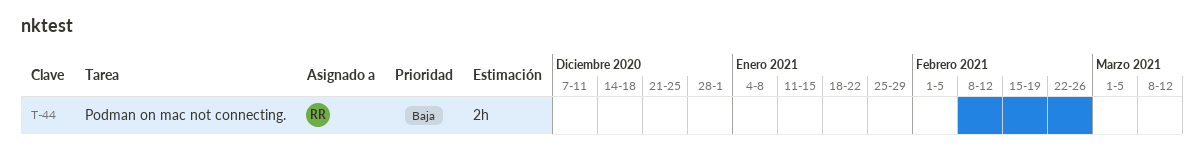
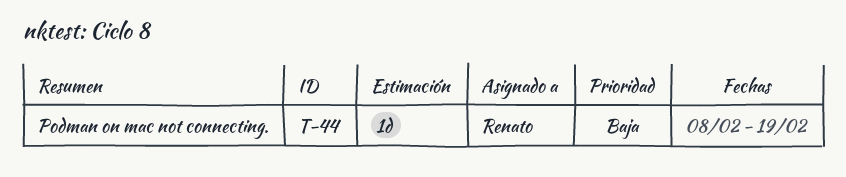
T-44, estimate: 2h -> 1d
T-44, due: Feb 26 -> Feb 19

